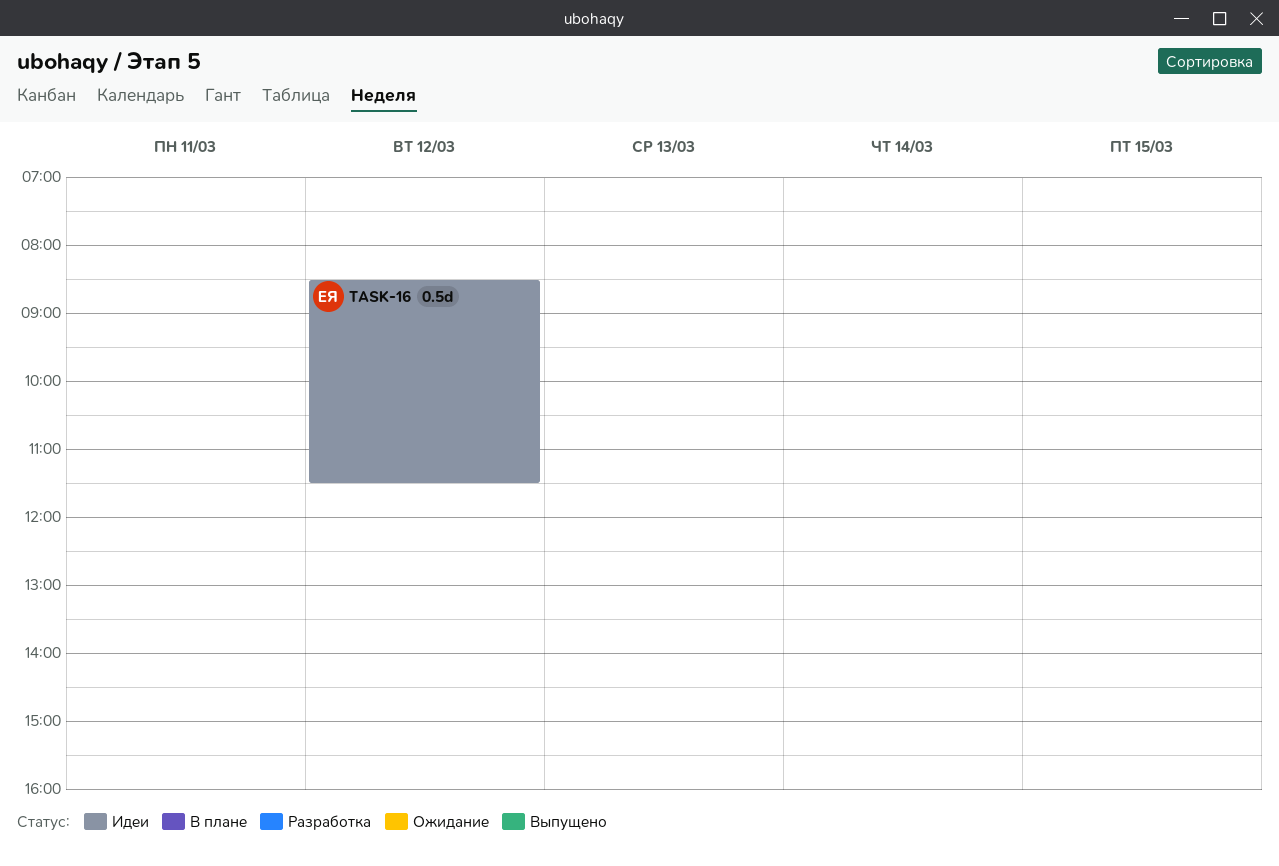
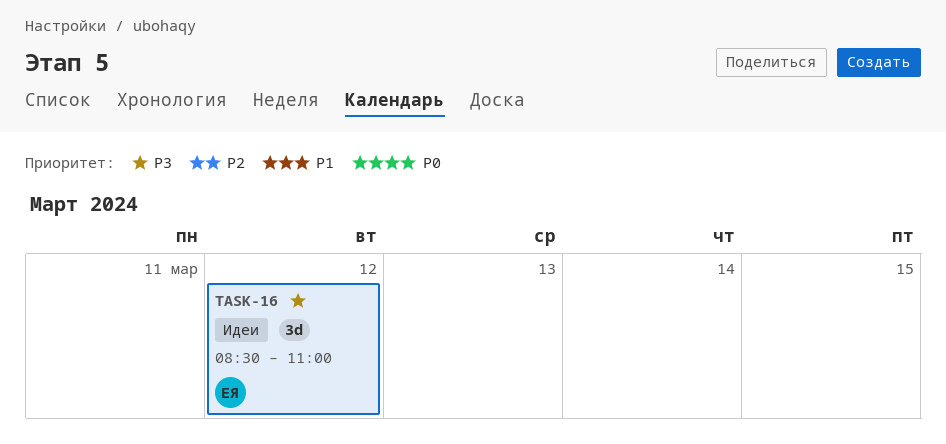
TASK-16, estimate: 0.5d -> 3d
TASK-16, ends: 11:30 -> 11:00

